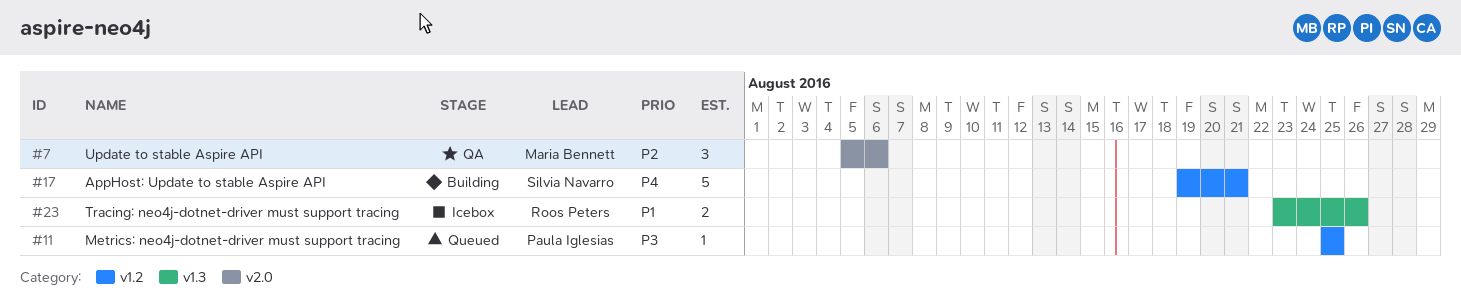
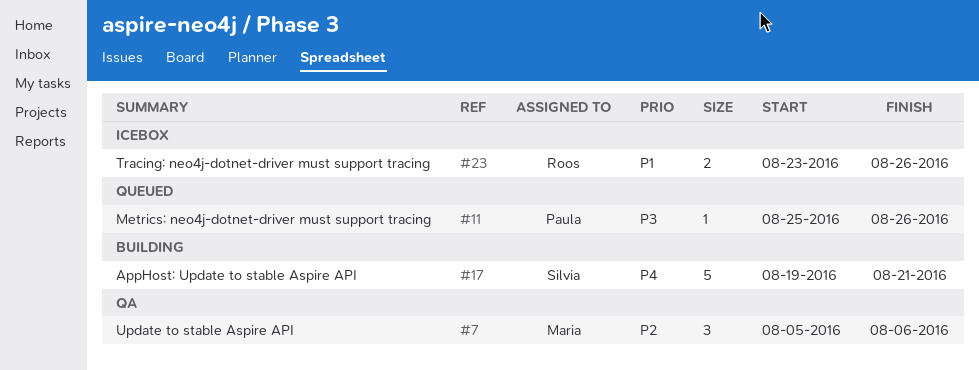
#11, due: Aug 25 -> Aug 26

